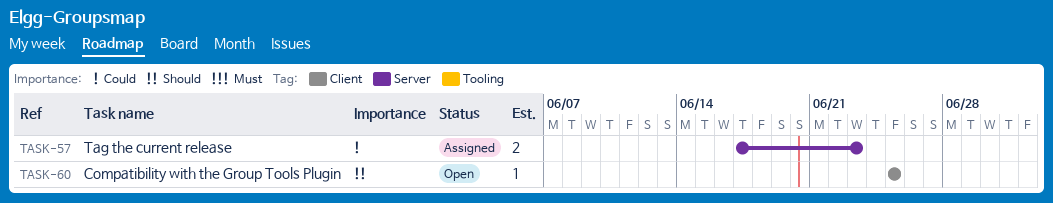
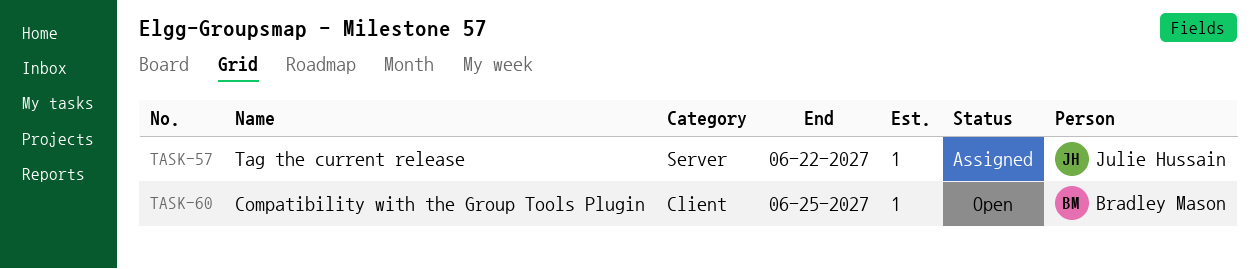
TASK-57, estimate: 2 -> 1
TASK-57, due: Jun 23 -> Jun 22

